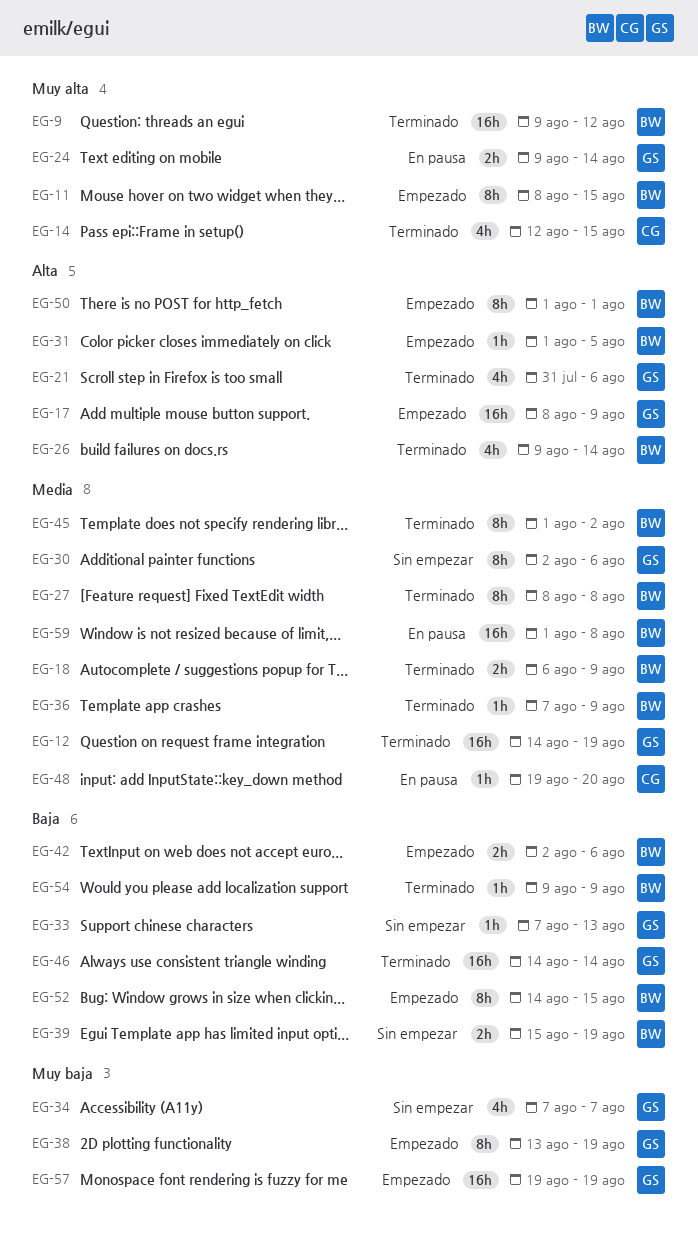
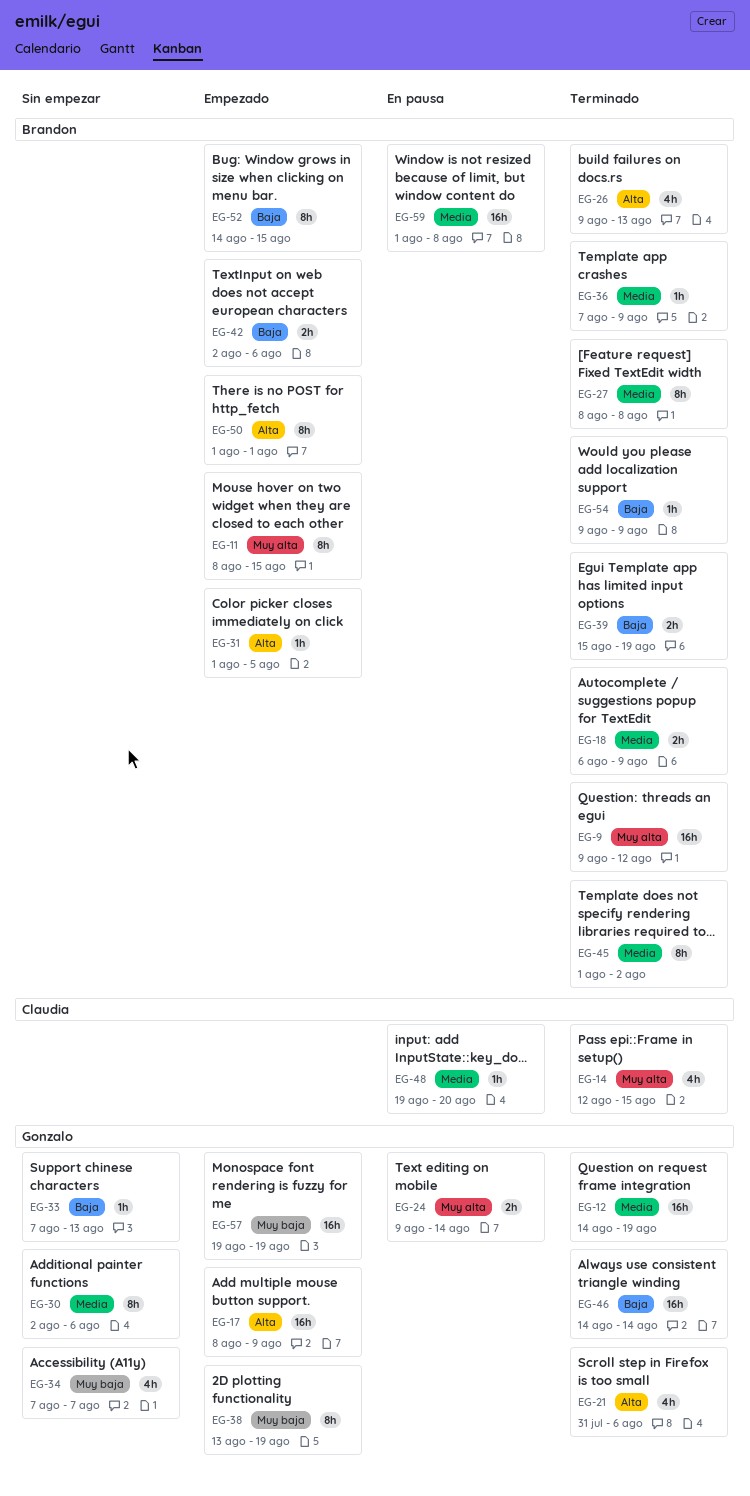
EG-26, due: Aug 14 -> Aug 13
EG-39, status: Sin empezar -> Terminado

